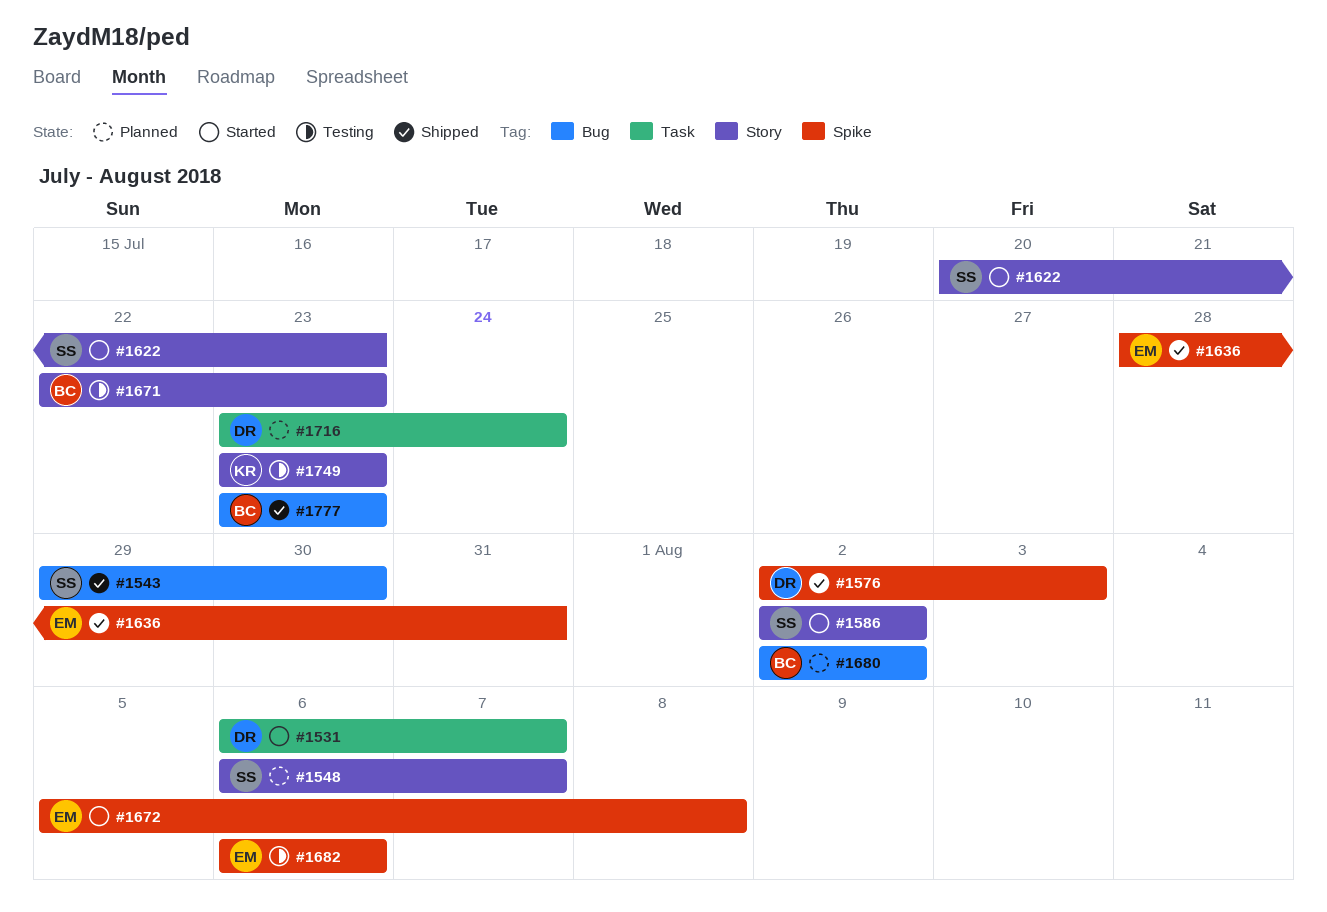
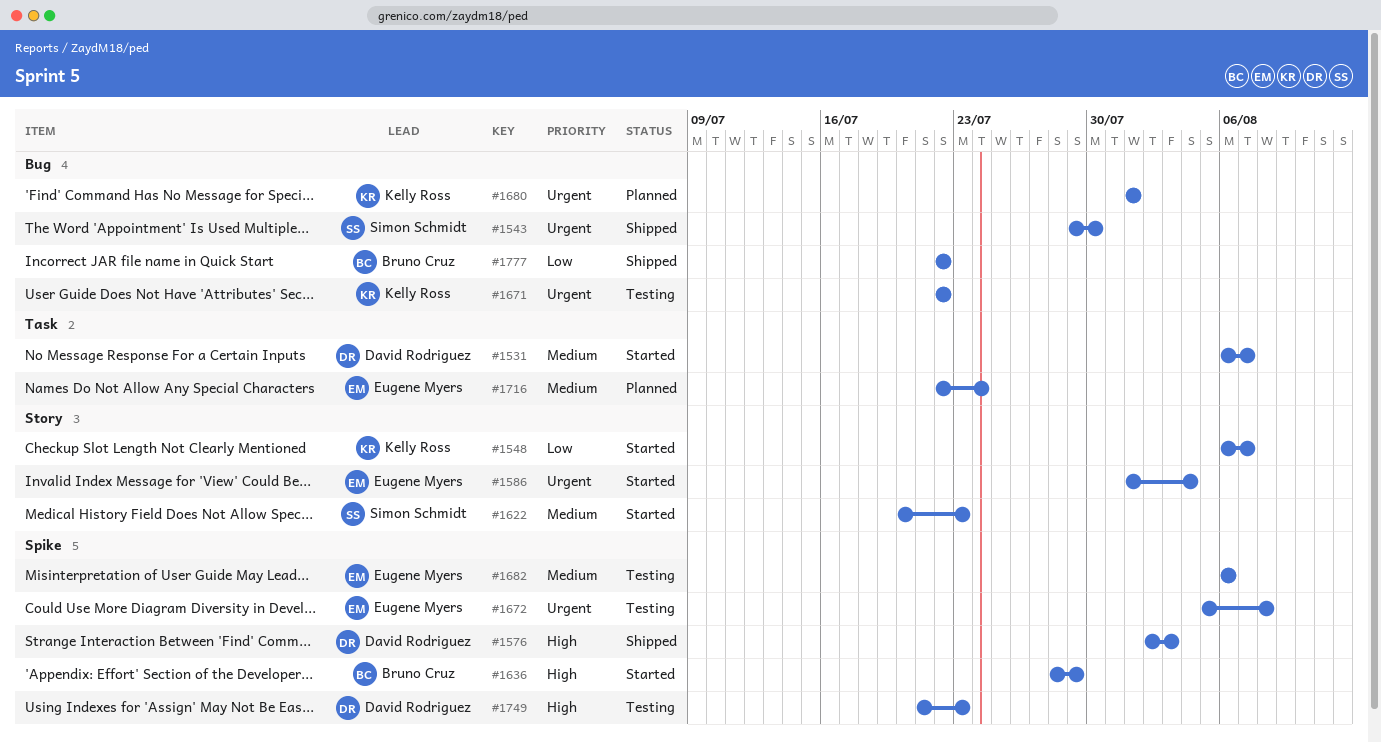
#1548, status: Planned -> Started
#1548, owner: Simon Schmidt -> Kelly Ross
#1586, owner: Simon Schmidt -> Eugene Myers
#1586, start: Aug 2 -> Aug 1
#1586, due: Aug 2 -> Aug 4
#1636, status: Shipped -> Started
#1636, owner: Eugene Myers -> Bruno Cruz
#1636, due: Jul 31 -> Jul 29
#1671, owner: Bruno Cruz -> Kelly Ross
#1671, label: Story -> Bug
#1671, due: Jul 23 -> Jul 22
#1672, status: Started -> Testing
#1680, owner: Bruno Cruz -> Kelly Ross
#1680, start: Aug 2 -> Aug 1
#1680, due: Aug 2 -> Aug 1
#1716, owner: David Rodriguez -> Eugene Myers
#1716, start: Jul 23 -> Jul 22
#1749, owner: Kelly Ross -> David Rodriguez
#1749, label: Story -> Spike
#1749, start: Jul 23 -> Jul 21
#1777, start: Jul 23 -> Jul 22
#1777, due: Jul 23 -> Jul 22

